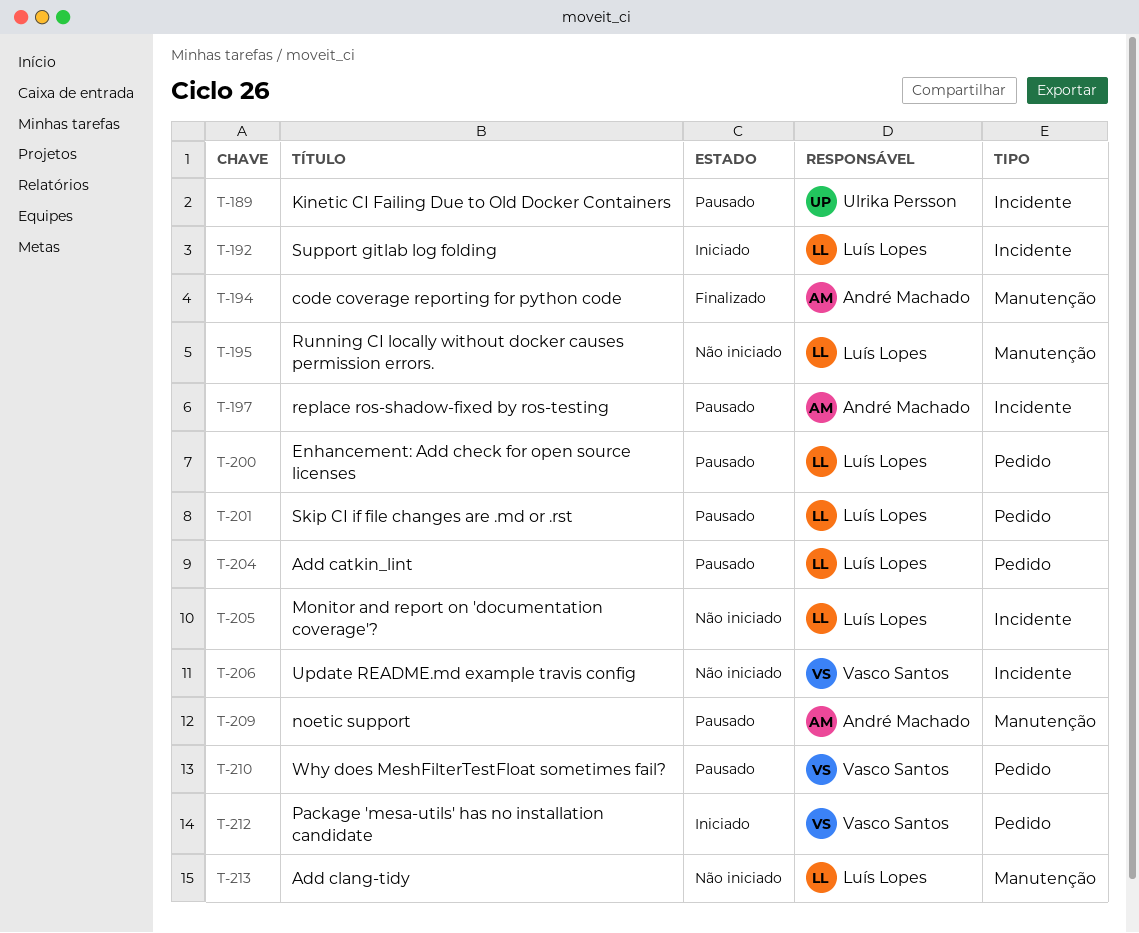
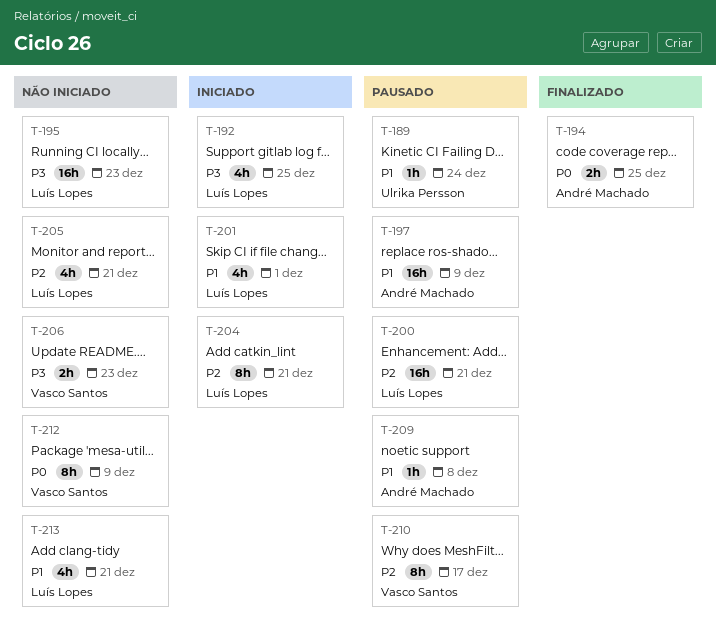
T-201, status: Pausado -> Iniciado
T-204, status: Pausado -> Iniciado
T-212, status: Iniciado -> Não iniciado

